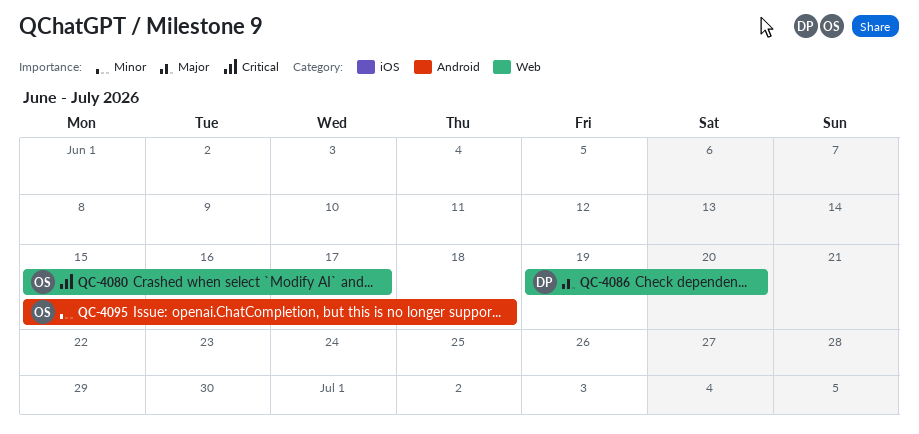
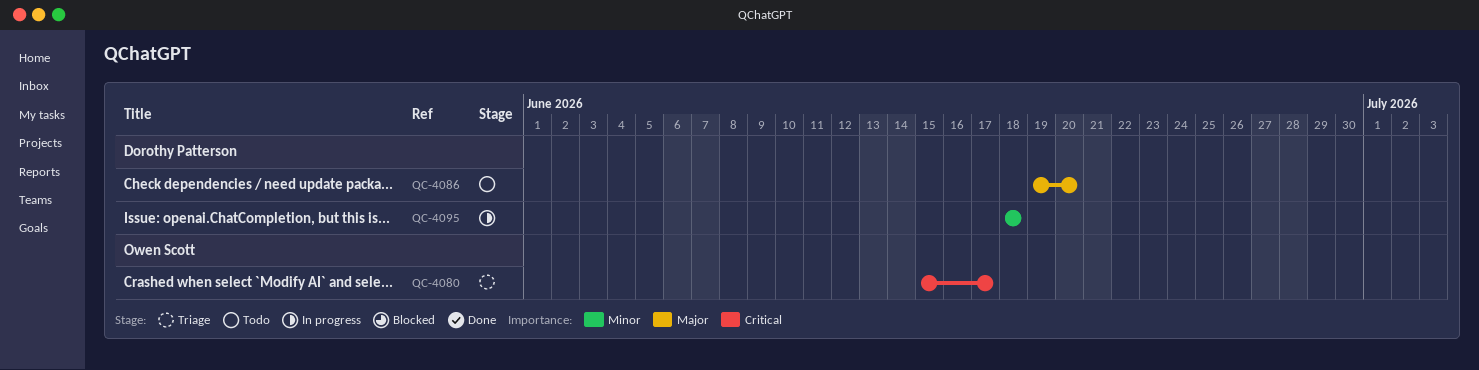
QC-4095, owner: Owen Scott -> Dorothy Patterson
QC-4095, start: Jun 15 -> Jun 18

